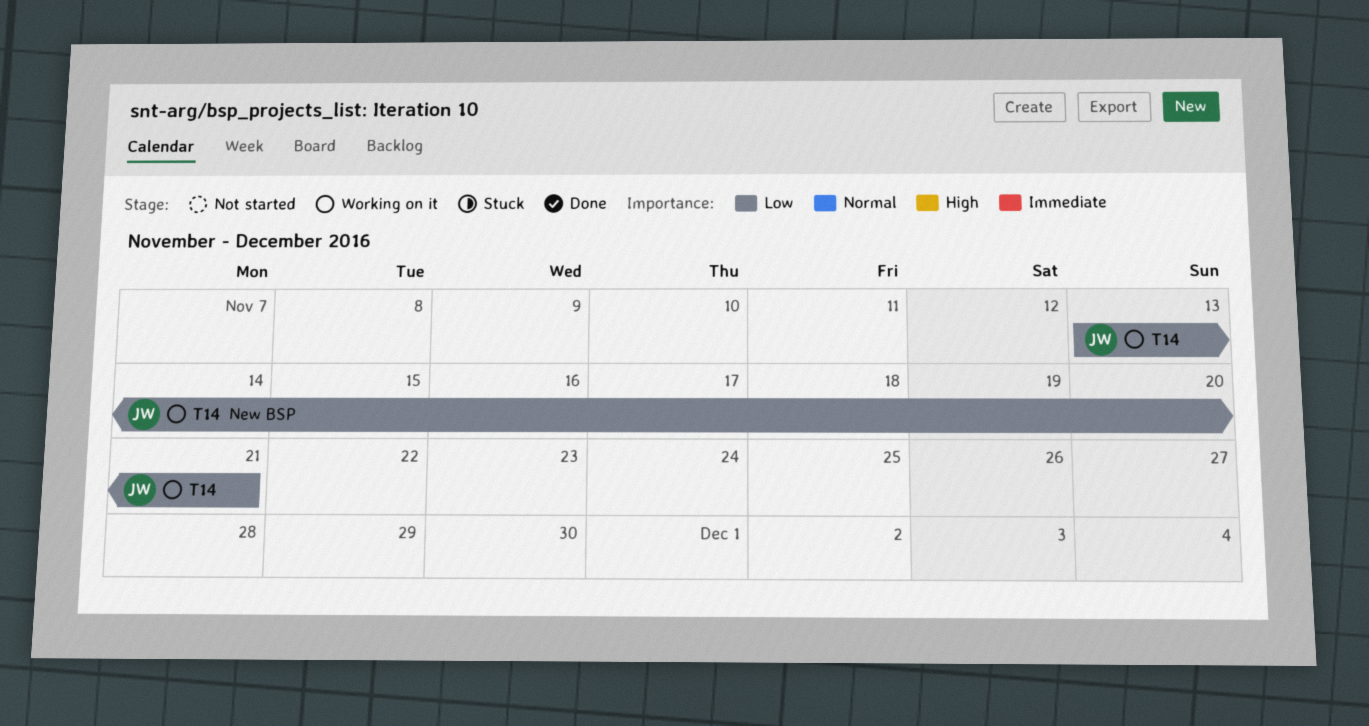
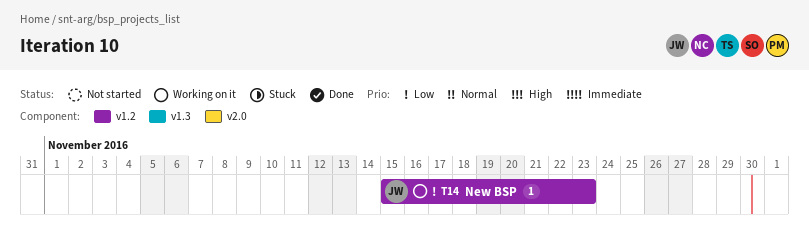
T14, start: Nov 13 -> Nov 15
T14, due: Nov 21 -> Nov 23

